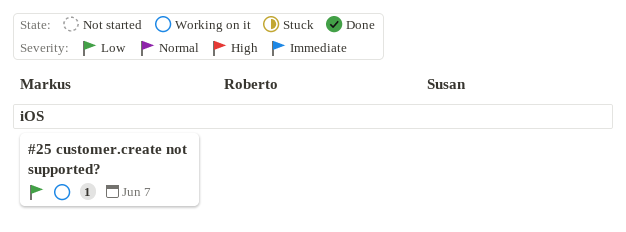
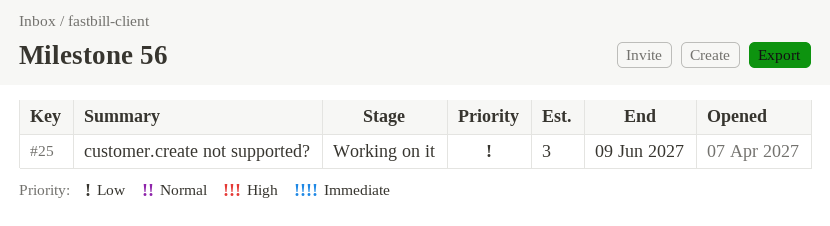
#25, estimate: 1 -> 3
#25, due: Jun 7 -> Jun 9

